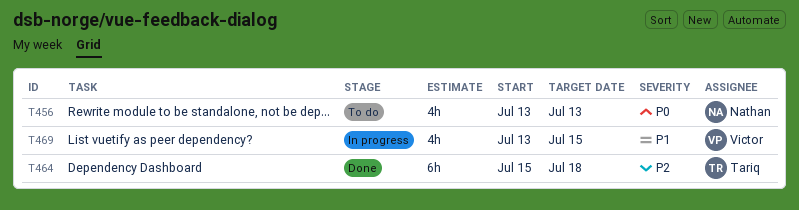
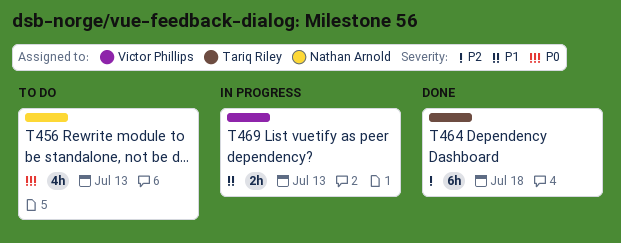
T469, estimate: 4h -> 2h
T469, due: Jul 15 -> Jul 13

